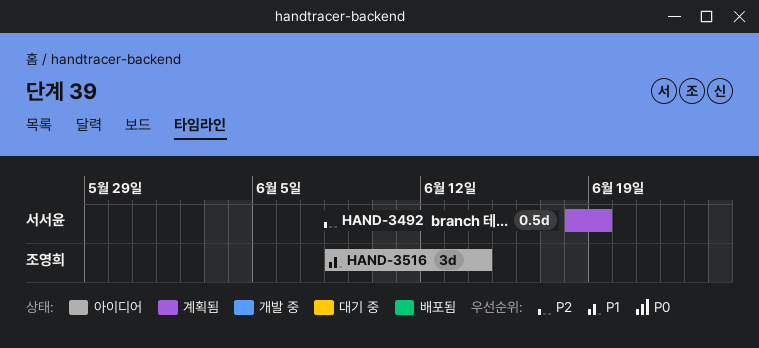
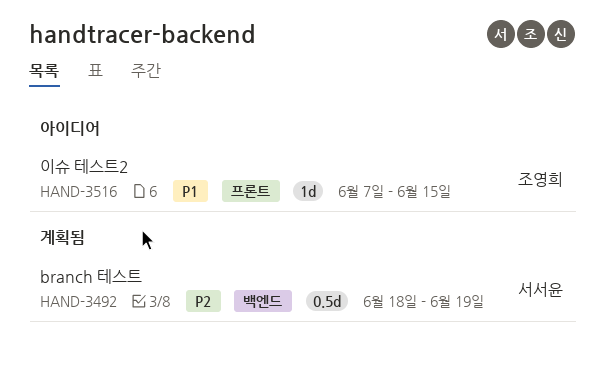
HAND-3516, estimate: 3d -> 1d
HAND-3516, start: Jun 8 -> Jun 7
HAND-3516, due: Jun 14 -> Jun 15

